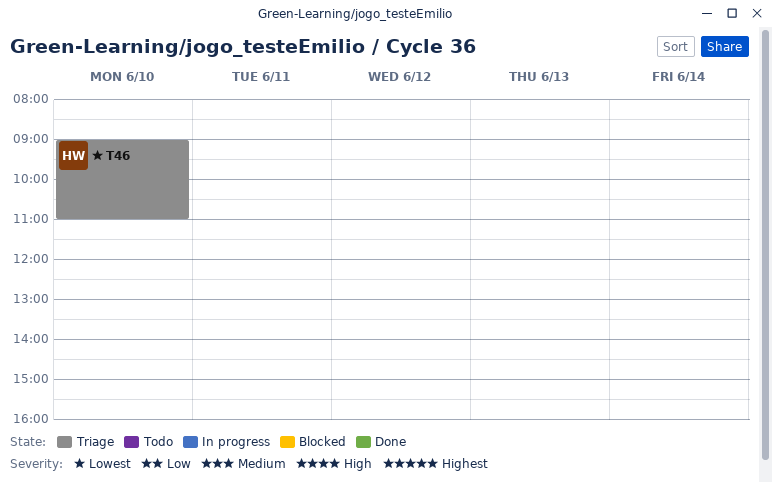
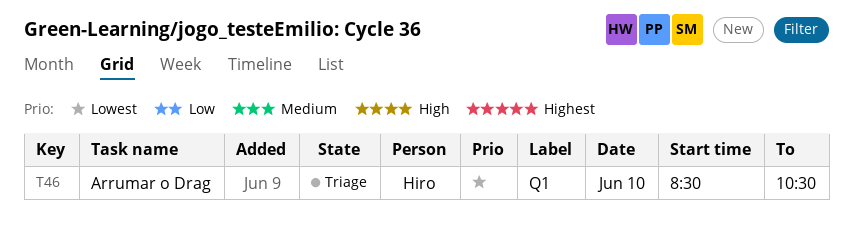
T46, begins: 09:00 -> 08:30
T46, ends: 11:00 -> 10:30

